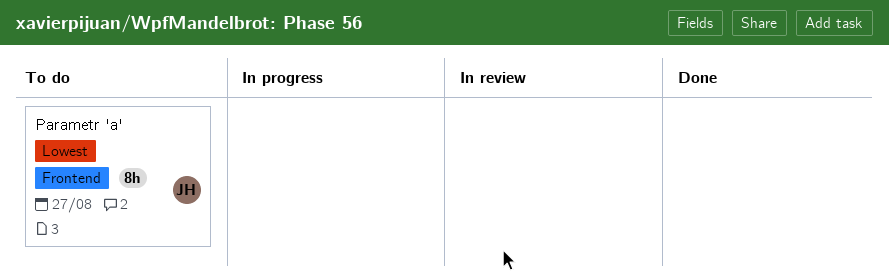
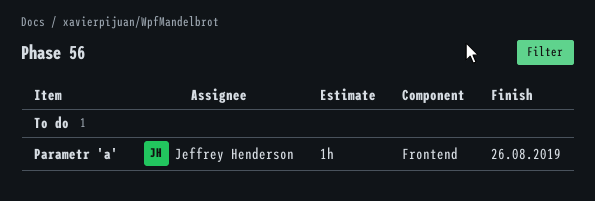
Parametr 'a', estimate: 8h -> 1h
Parametr 'a', due: Aug 27 -> Aug 26

